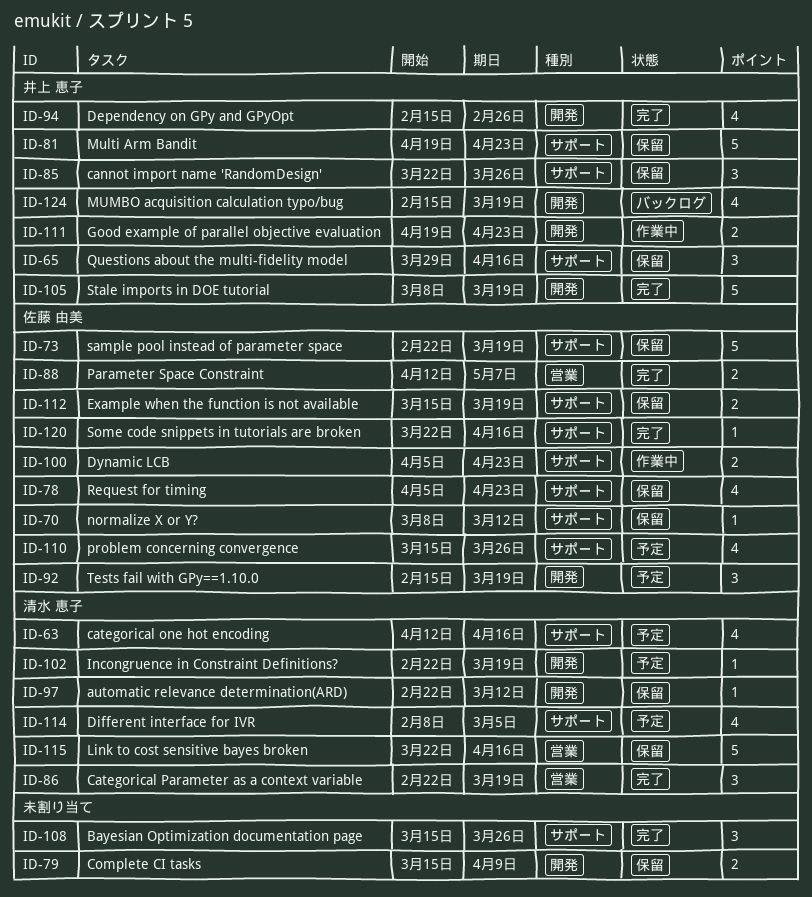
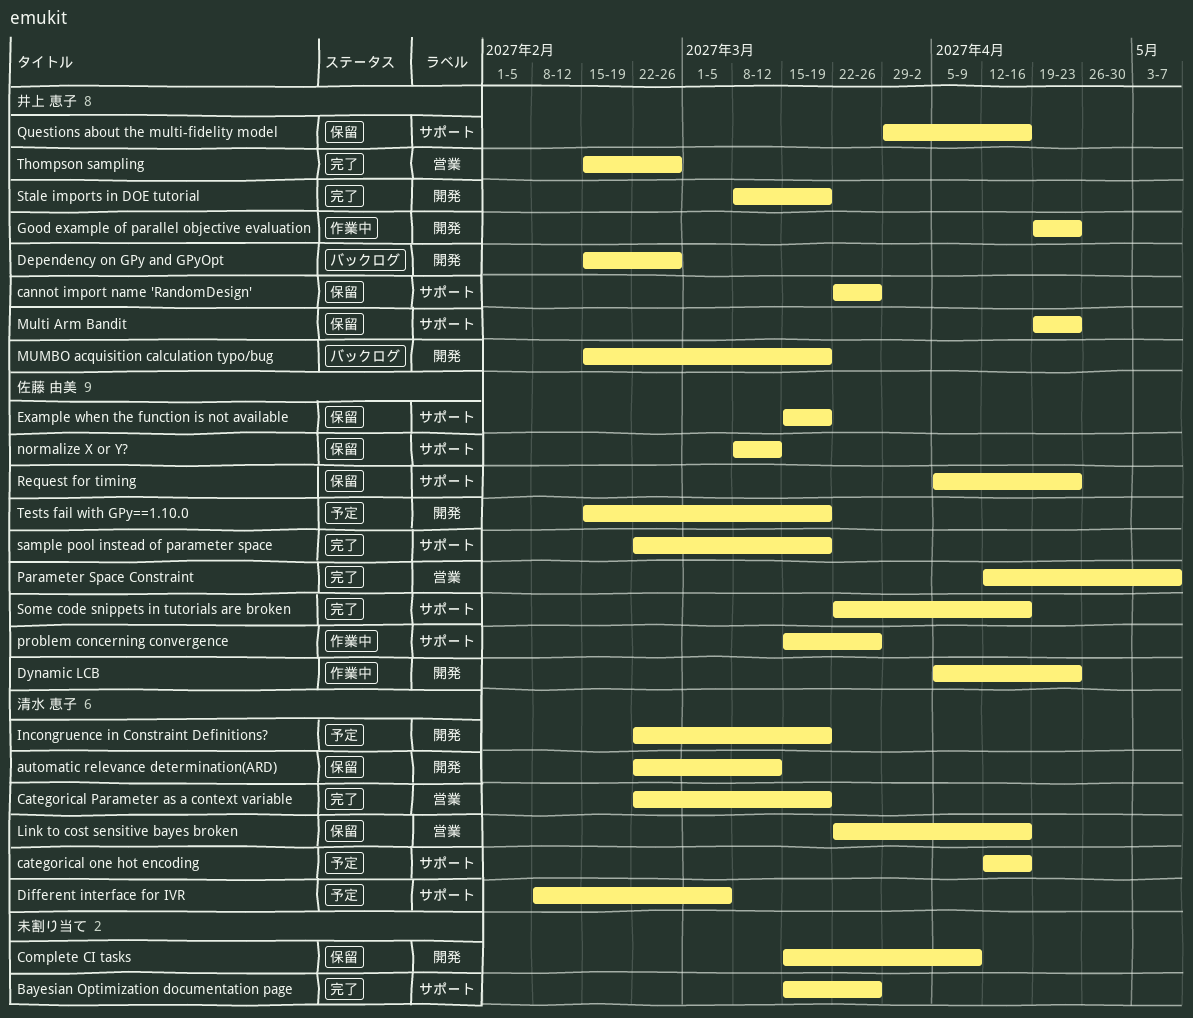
Dependency on GPy and GPyOpt, status: 完了 -> バックログ
Dynamic LCB, label: サポート -> 開発
problem concerning convergence, status: 予定 -> 作業中
sample pool instead of parameter space, status: 保留 -> 完了
Thompson sampling: none -> present

